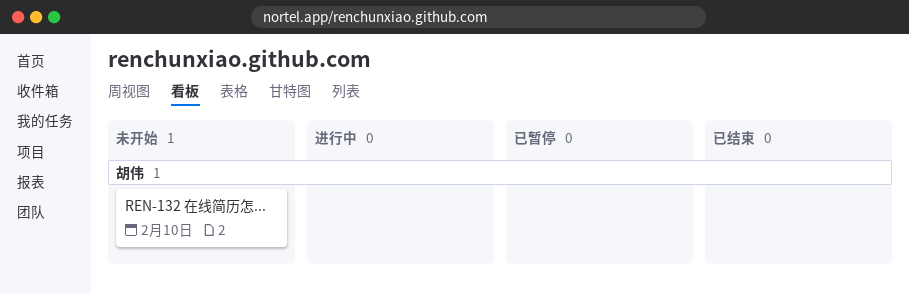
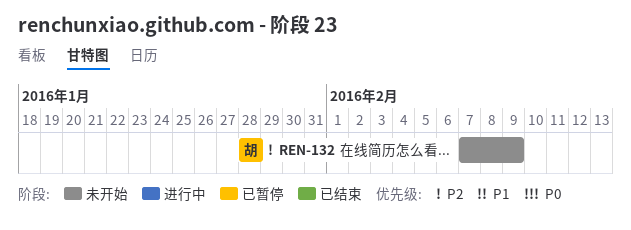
REN-132, due: Feb 10 -> Feb 9

